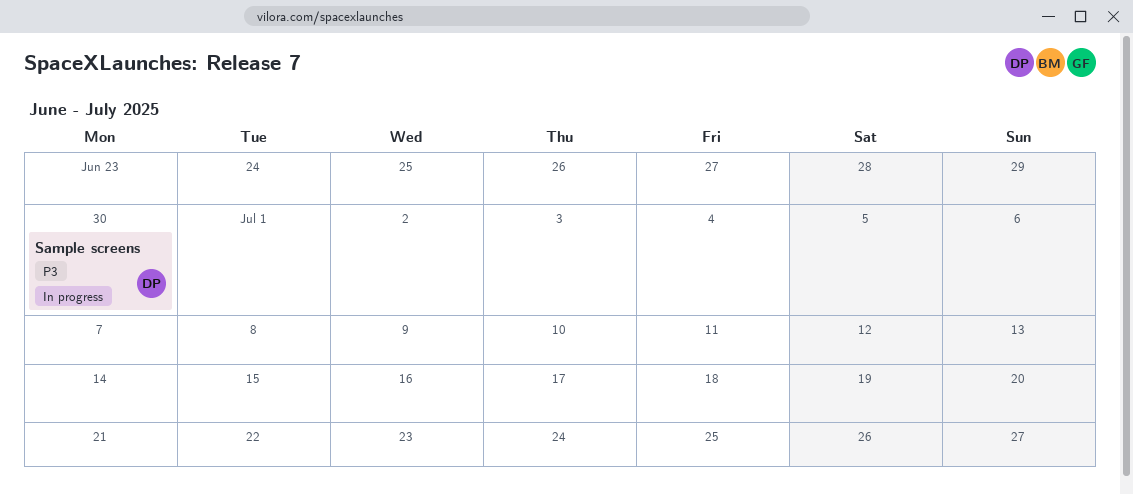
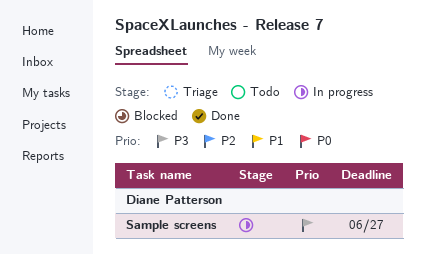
Sample screens, due: Jun 30 -> Jun 27

